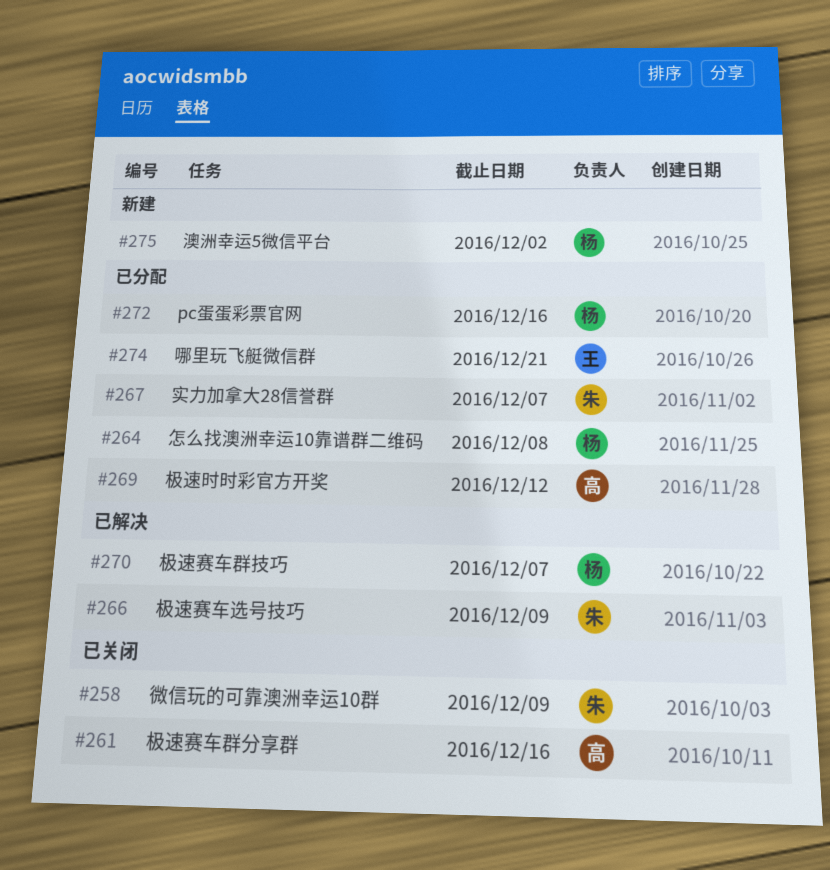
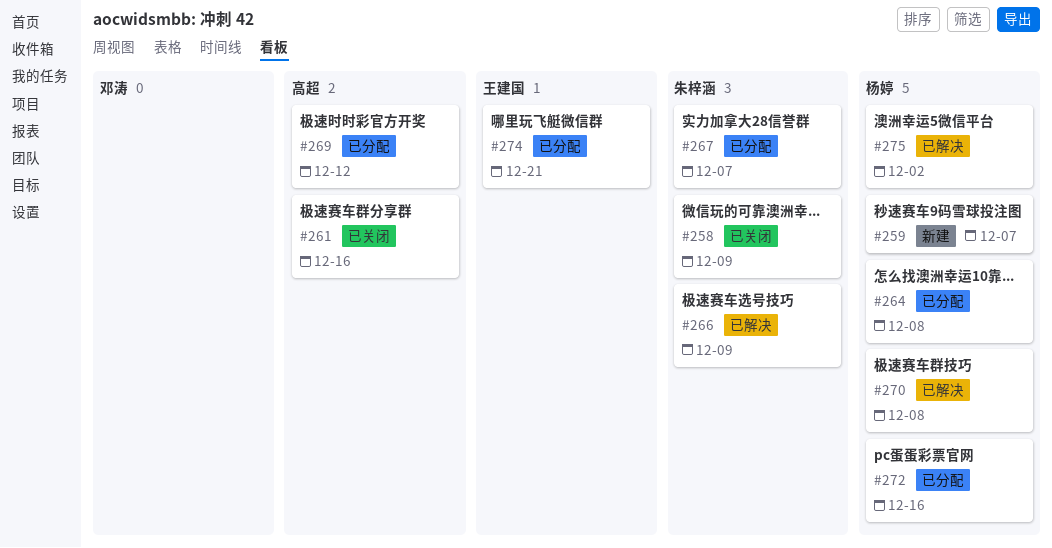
#259: none -> present
#270, due: Dec 7 -> Dec 8
#275, status: 新建 -> 已解决

